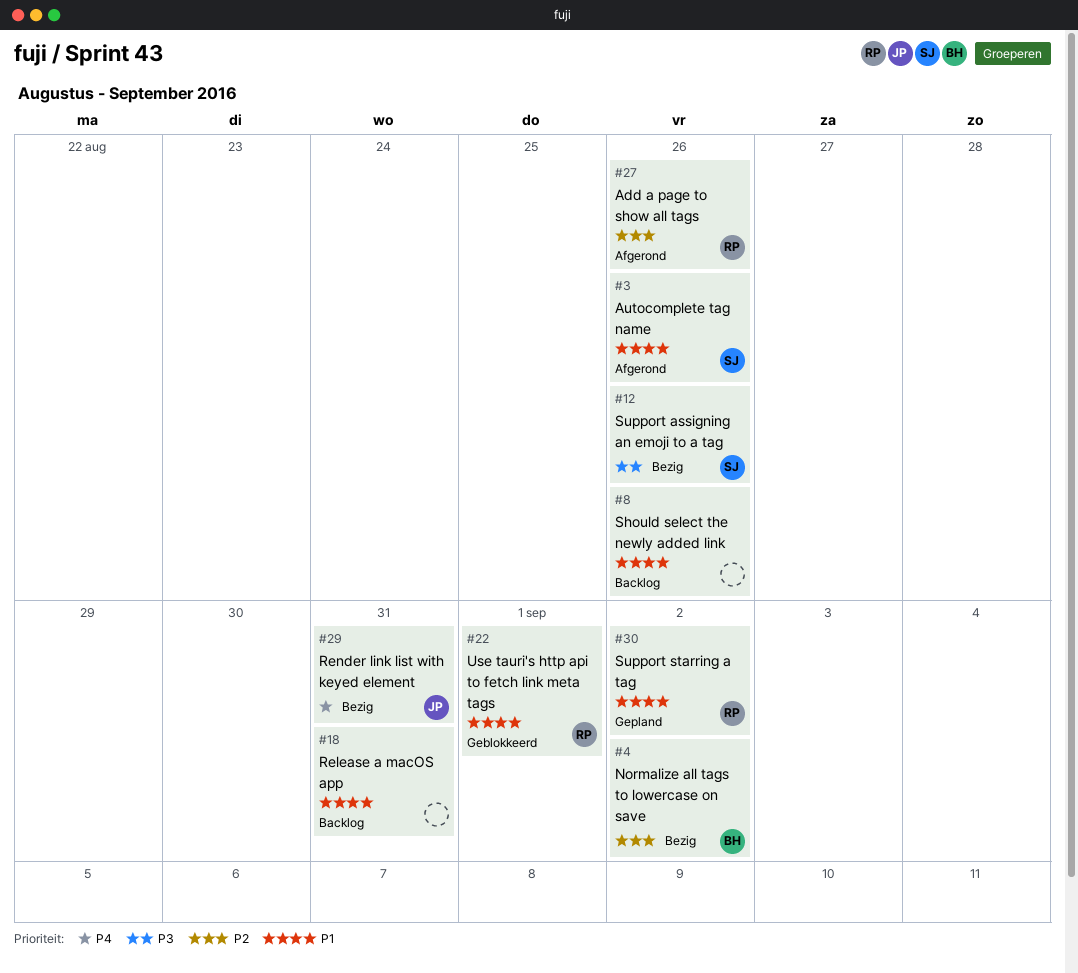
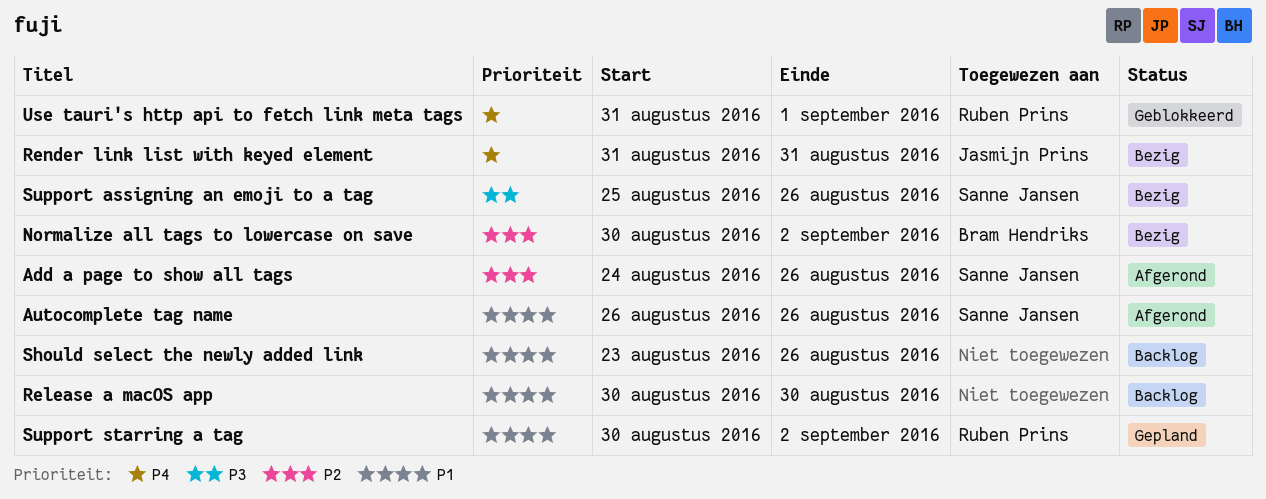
Add a page to show all tags, owner: Ruben Prins -> Sanne Jansen
Release a macOS app, due: Aug 31 -> Aug 30
Use tauri's http api to fetch link meta tags, priority: P1 -> P4

